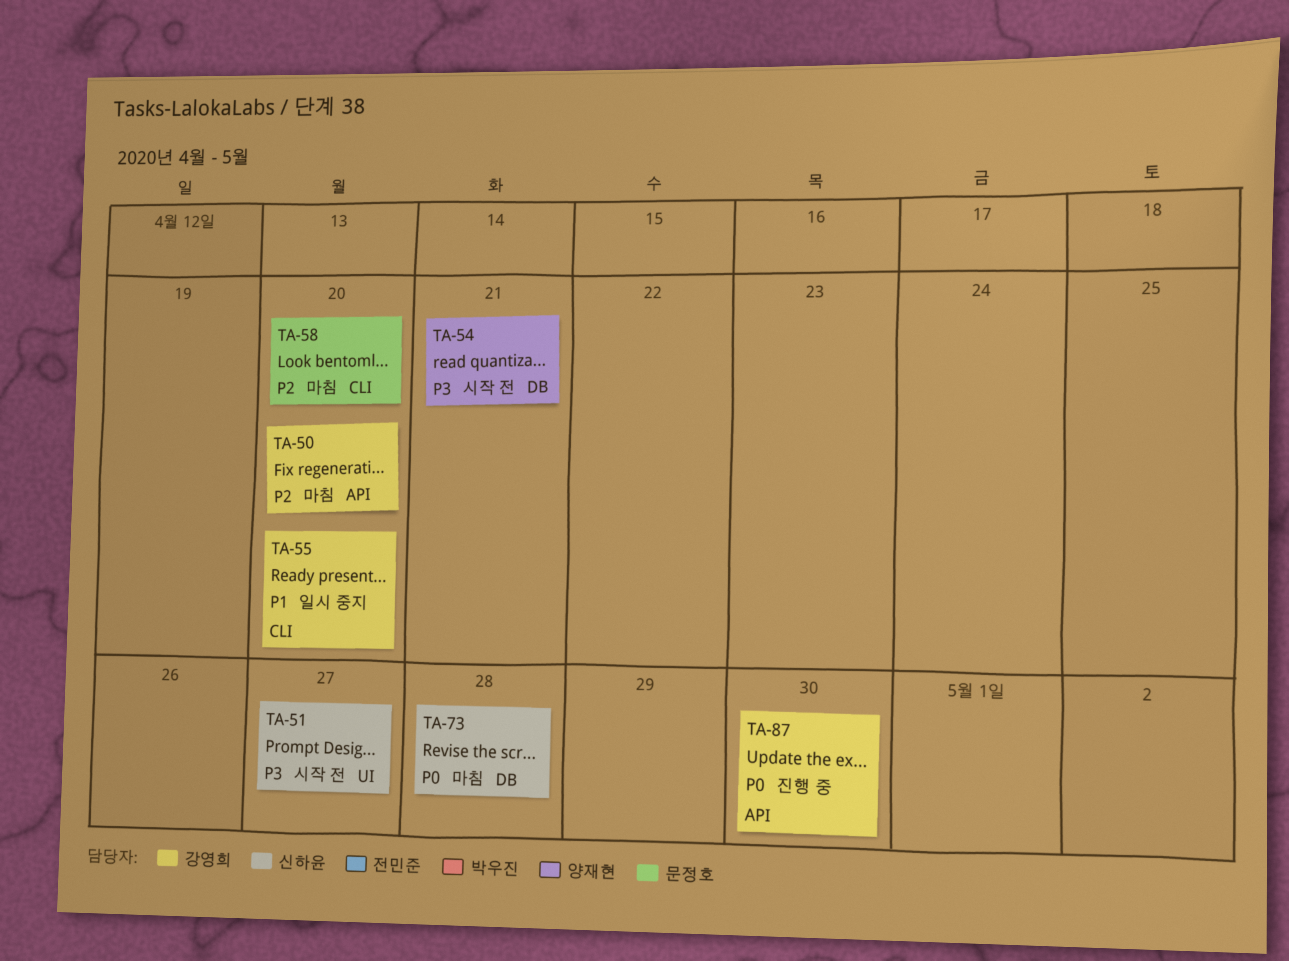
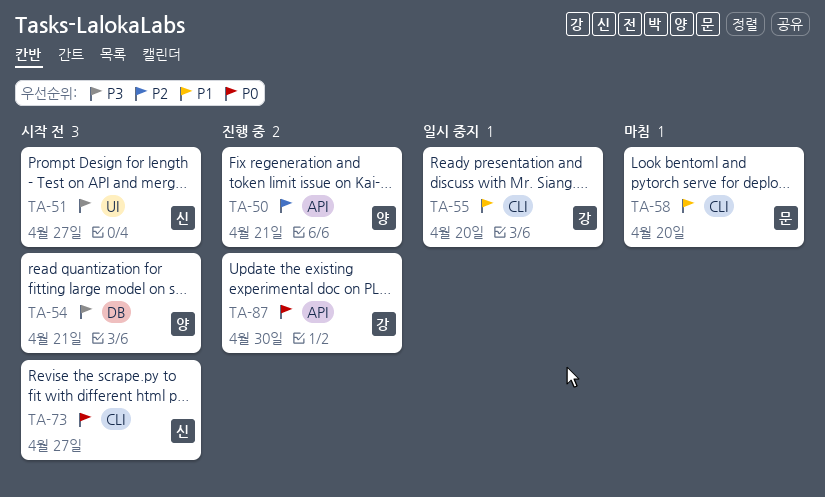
TA-50, status: 마침 -> 진행 중
TA-50, owner: 강영희 -> 양재현
TA-50, due: Apr 20 -> Apr 21
TA-58, priority: P2 -> P1
TA-73, status: 마침 -> 시작 전
TA-73, label: DB -> CLI
TA-73, due: Apr 28 -> Apr 27

